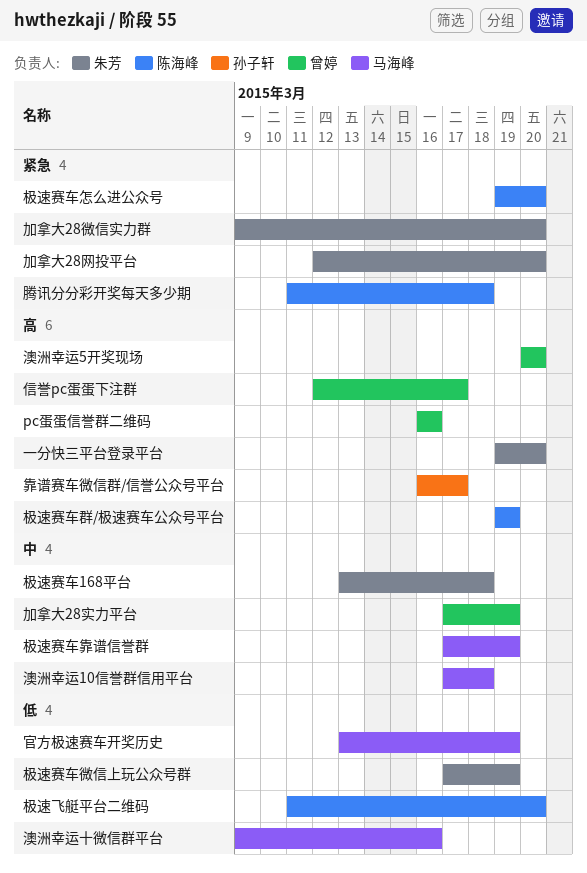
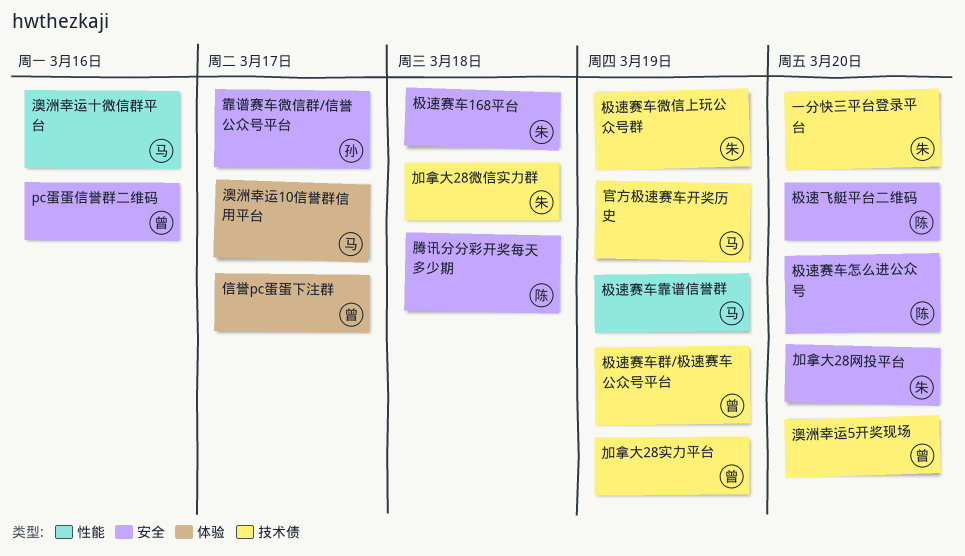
加拿大28微信实力群, due: Mar 20 -> Mar 18
极速赛车群/极速赛车公众号平台, owner: 陈海峰 -> 曾婷
澳洲幸运10信誉群信用平台, due: Mar 18 -> Mar 17

